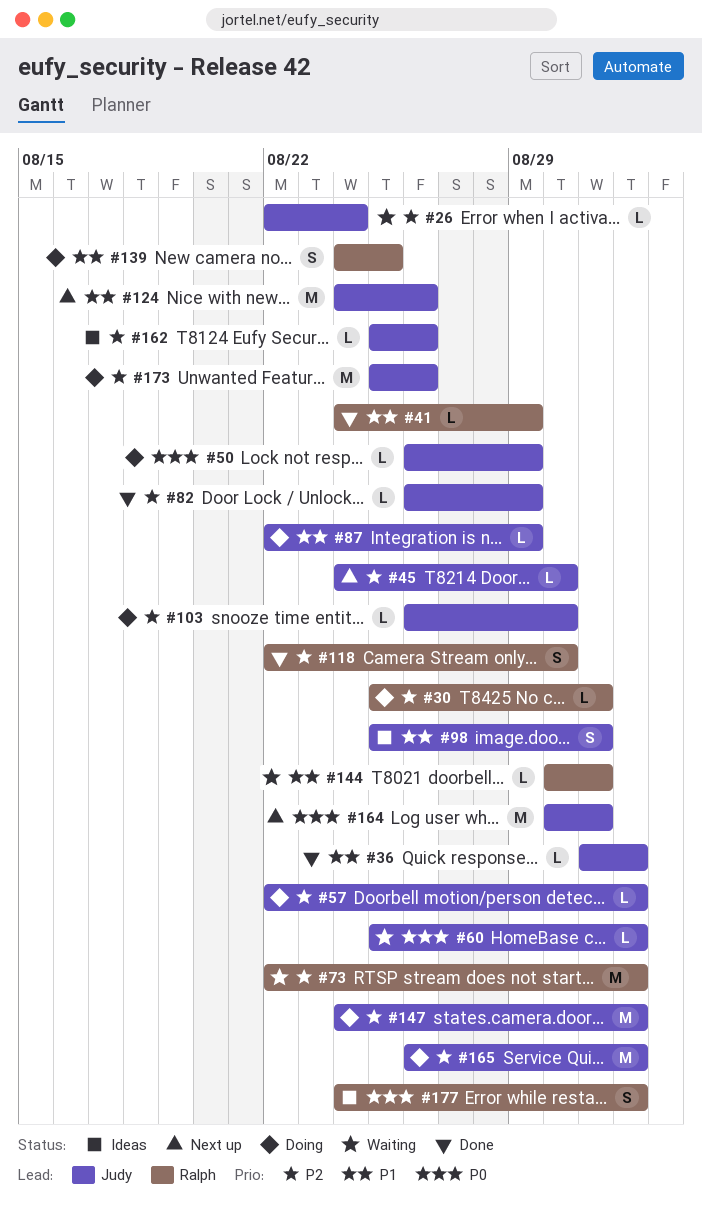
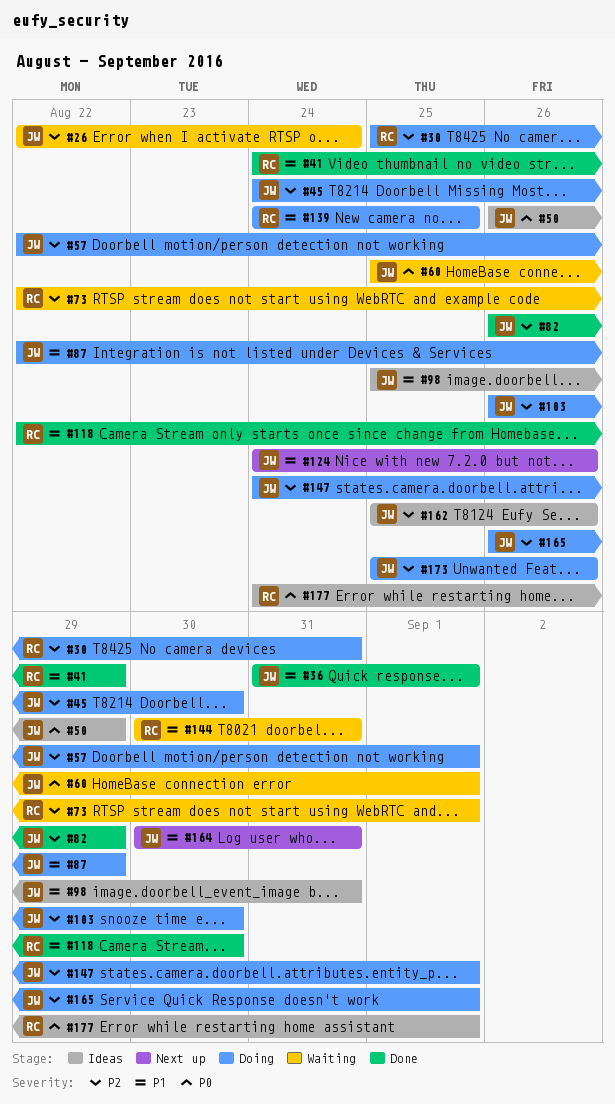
#45, status: Next up -> Doing
#50, status: Doing -> Ideas
#118, priority: P2 -> P1
#164, priority: P0 -> P1

